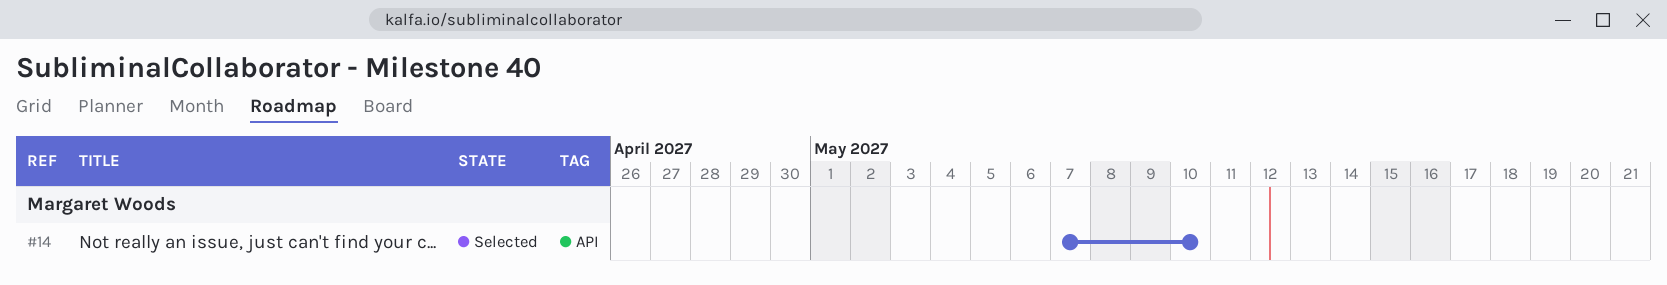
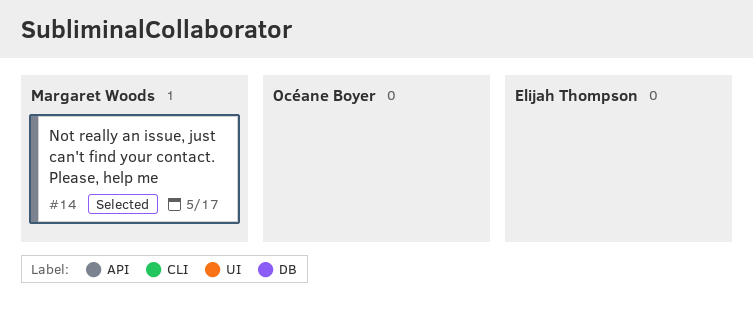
#14, due: May 10 -> May 17

